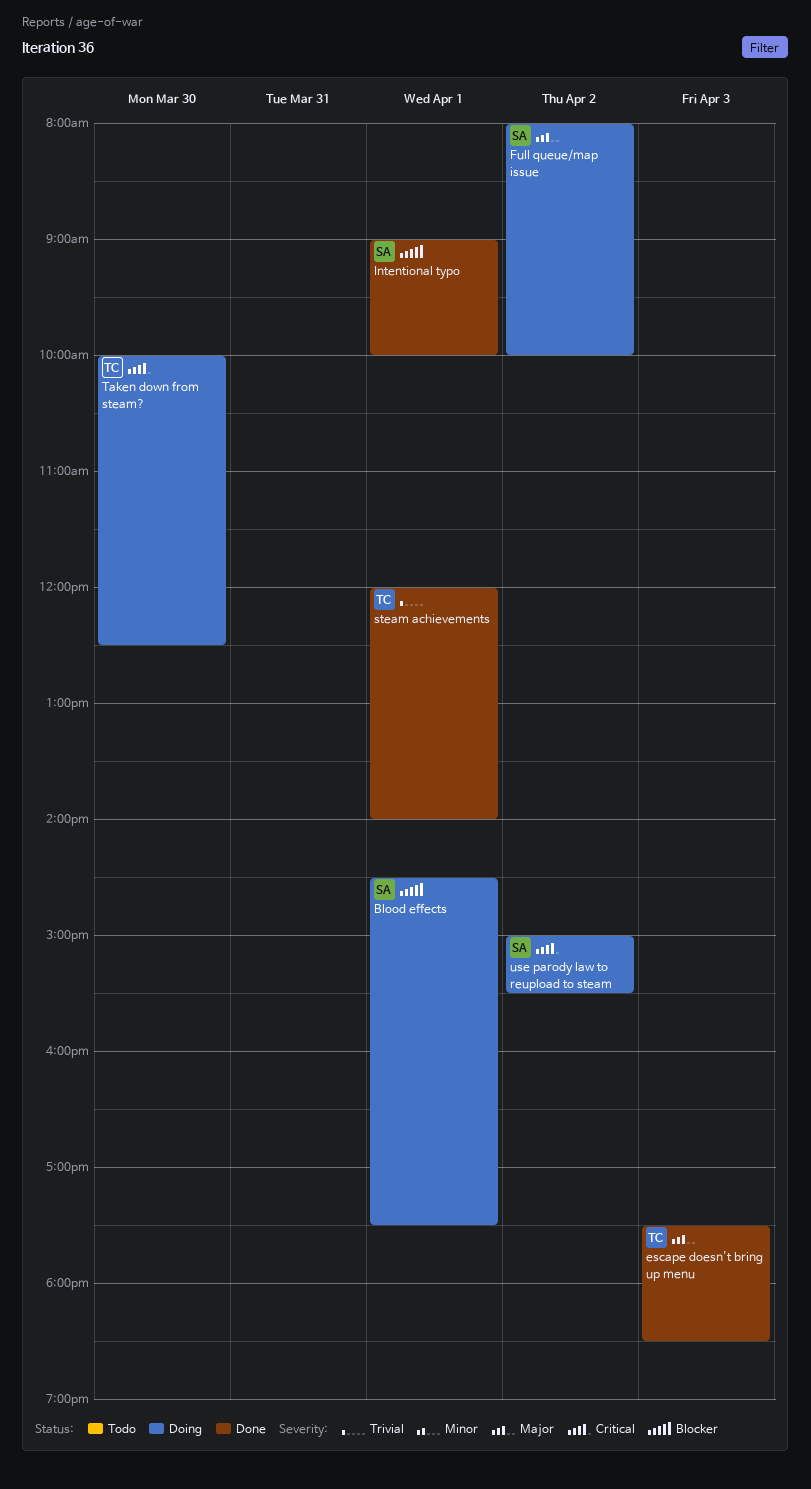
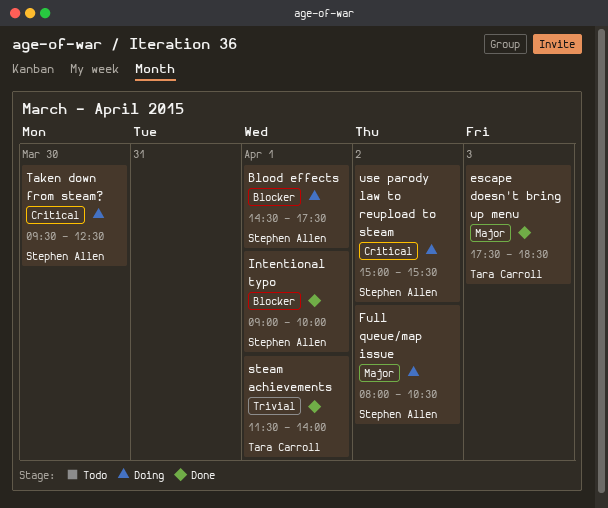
Full queue/map issue, ends: 10:00 -> 10:30
steam achievements, begins: 12:00 -> 11:30
Taken down from steam?, owner: Tara Carroll -> Stephen Allen
Taken down from steam?, begins: 10:00 -> 09:30

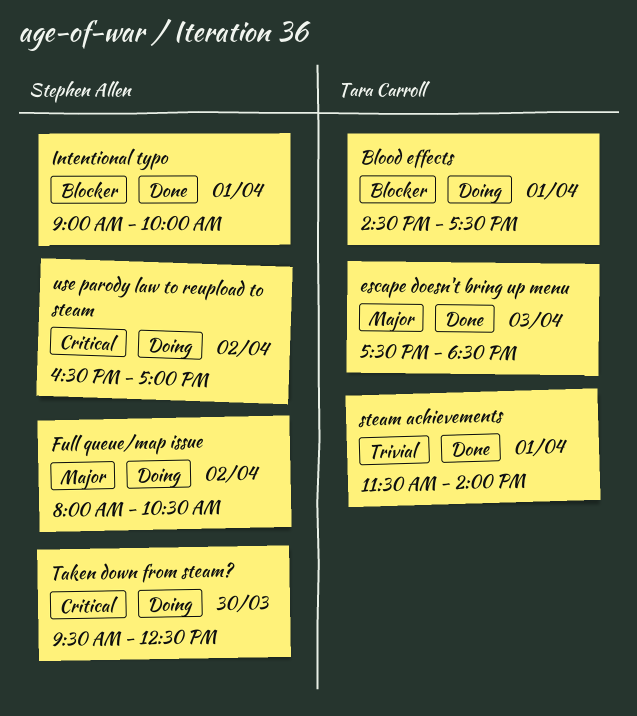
Blood effects, owner: Stephen Allen -> Tara Carroll
use parody law to reupload to steam, begins: 15:00 -> 16:30
use parody law to reupload to steam, ends: 15:30 -> 17:00

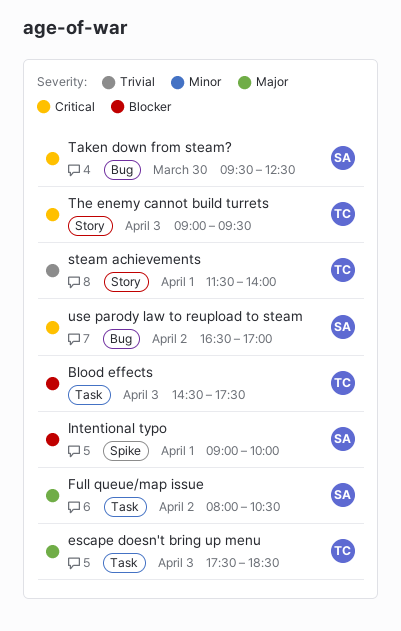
Blood effects, day: Apr 1 -> Apr 3
The enemy cannot build turrets: none -> present

